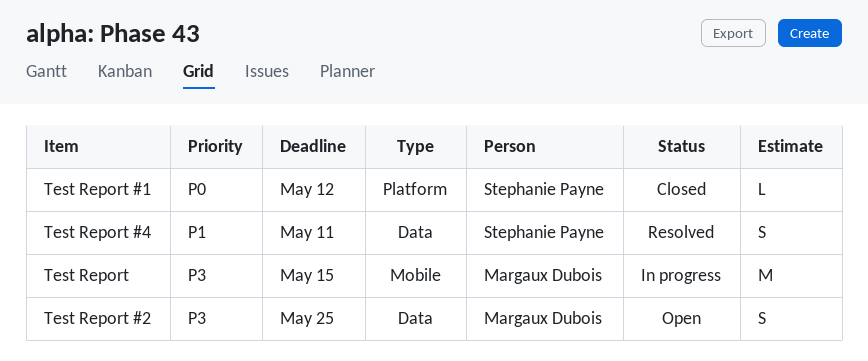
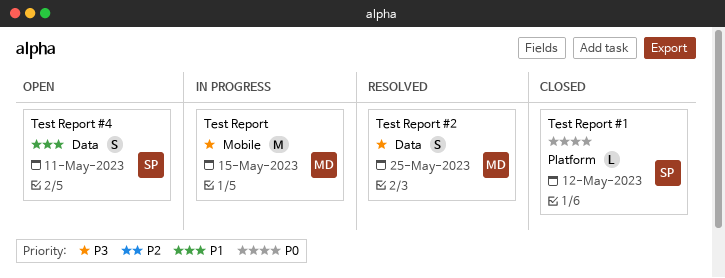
Test Report #2, status: Open -> Resolved
Test Report #4, status: Resolved -> Open

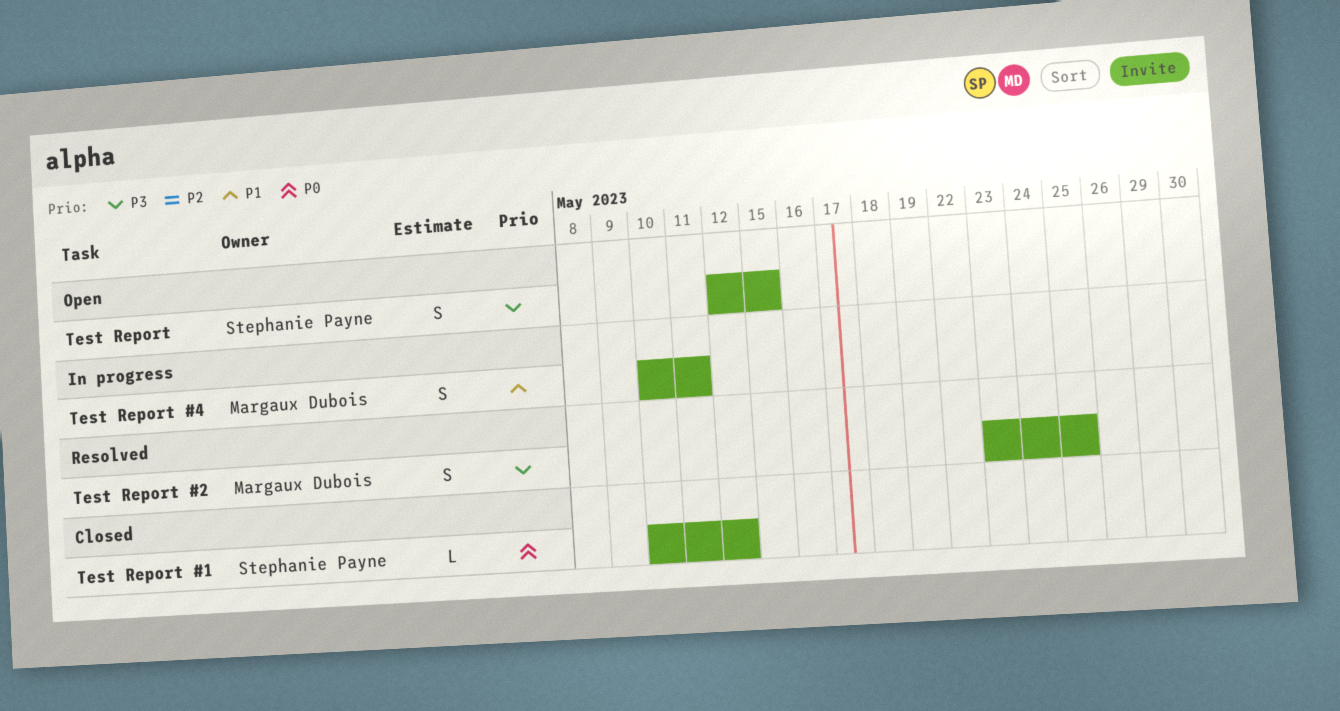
Test Report, status: In progress -> Open
Test Report, owner: Margaux Dubois -> Stephanie Payne
Test Report, estimate: M -> S
Test Report #4, status: Open -> In progress
Test Report #4, owner: Stephanie Payne -> Margaux Dubois

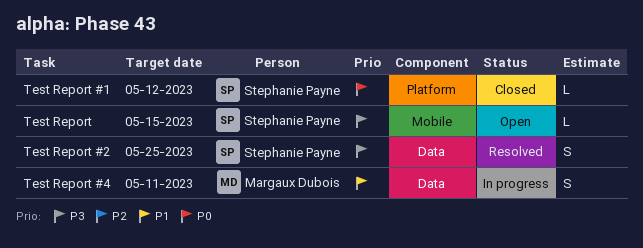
Test Report, estimate: S -> L
Test Report #2, owner: Margaux Dubois -> Stephanie Payne

